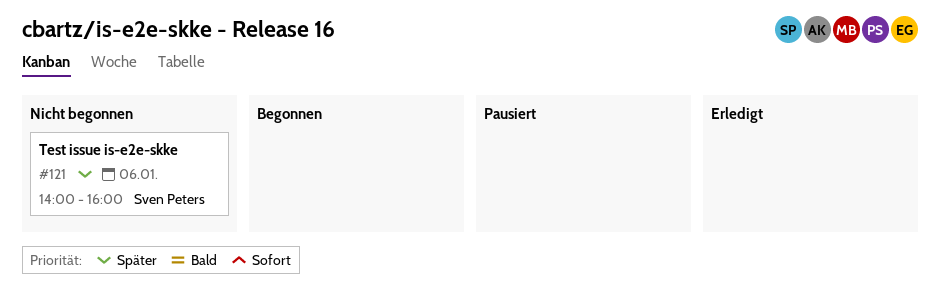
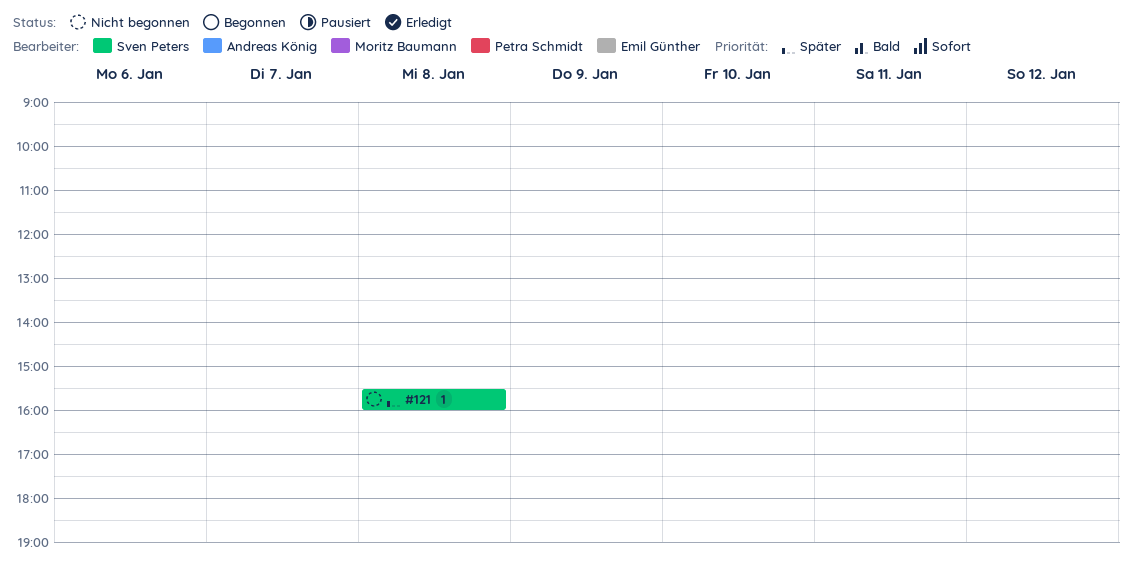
#121, day: Jan 6 -> Jan 8
#121, begins: 14:00 -> 15:30

